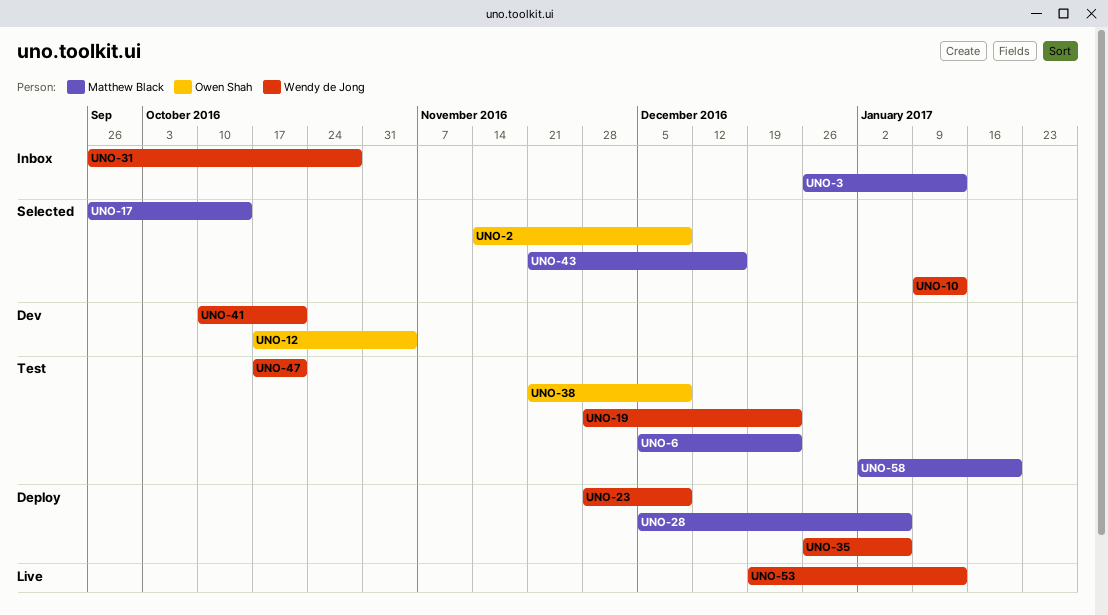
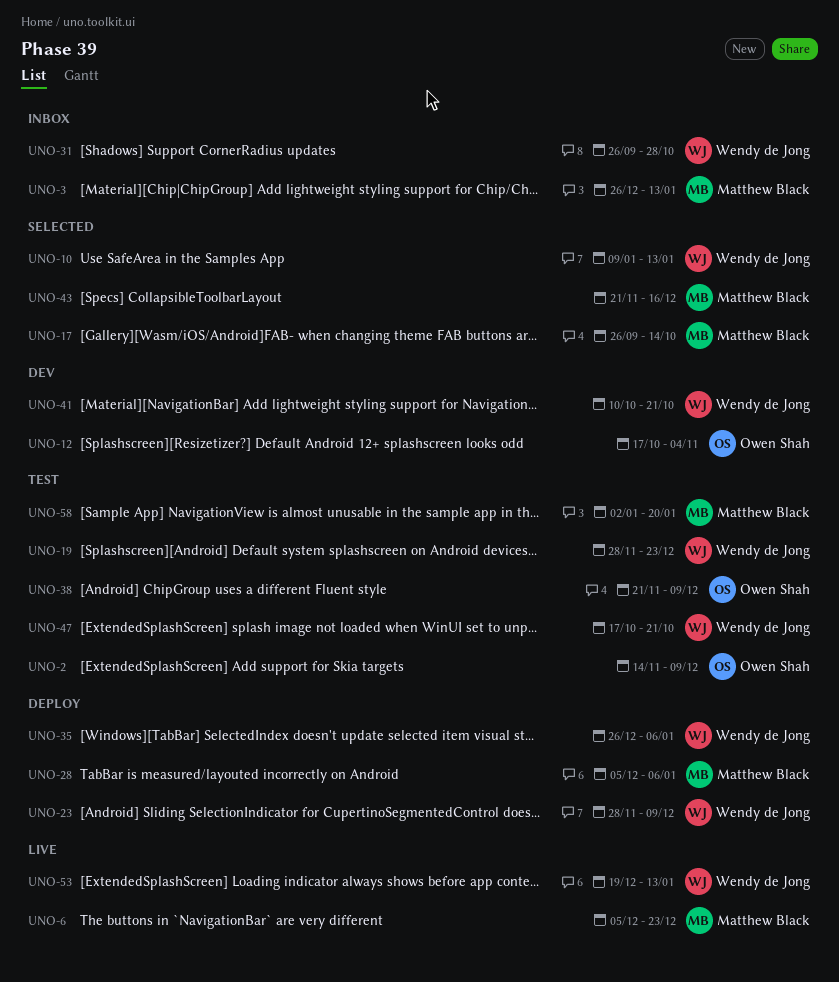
UNO-2, status: Selected -> Test
UNO-6, status: Test -> Live

